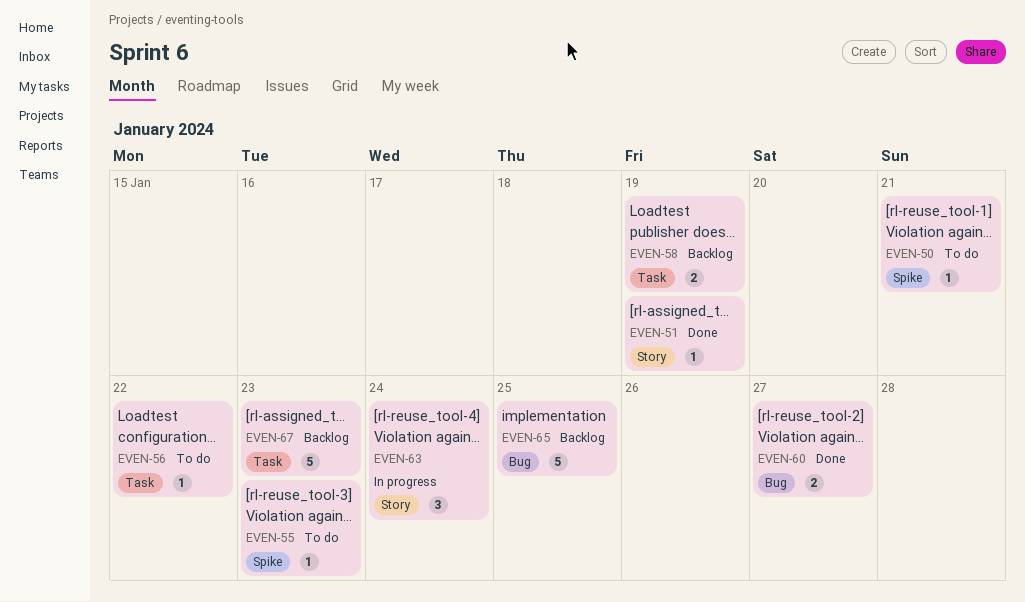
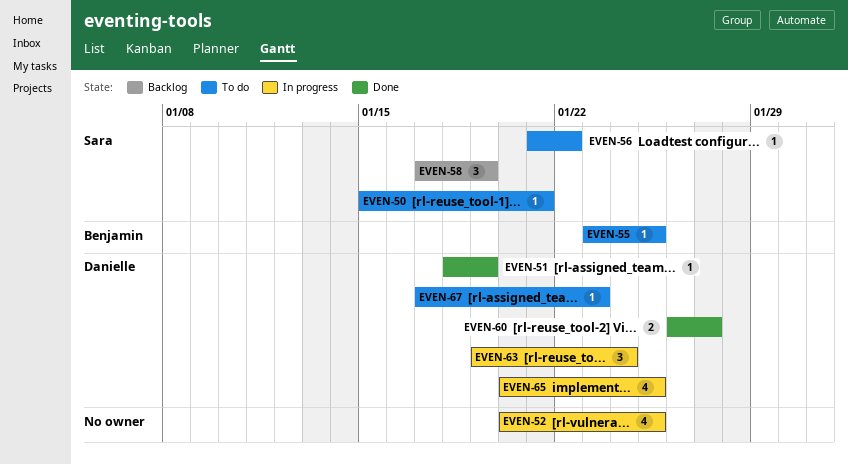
EVEN-52: none -> present
EVEN-55, due: Jan 23 -> Jan 25
EVEN-58, estimate: 2 -> 3
EVEN-65, status: Backlog -> In progress
EVEN-65, estimate: 5 -> 4
EVEN-67, status: Backlog -> To do
EVEN-67, estimate: 5 -> 1

